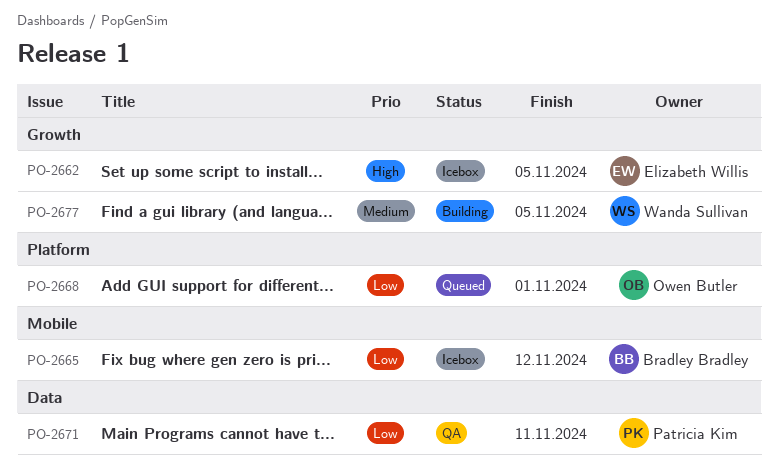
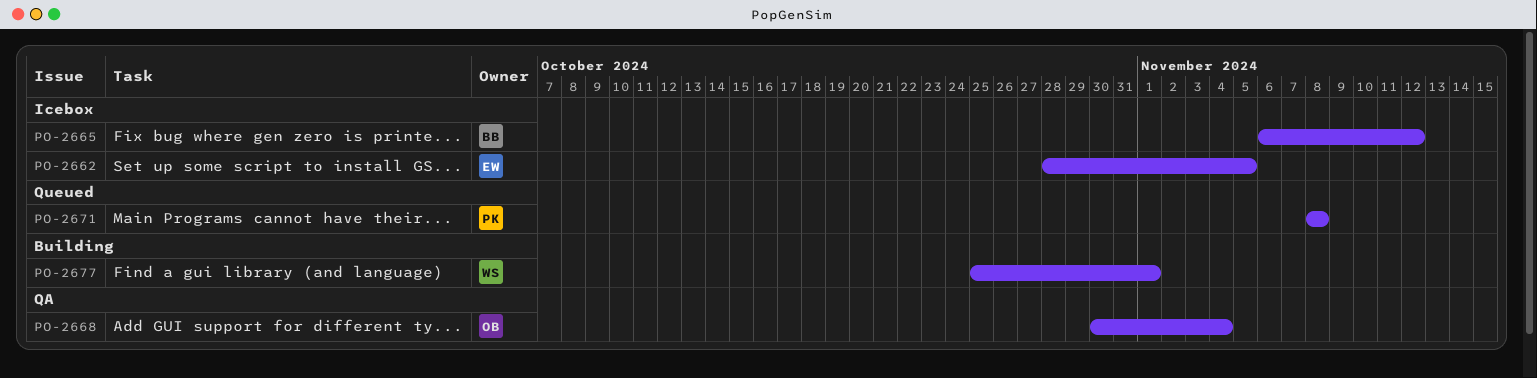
PO-2668, status: Queued -> QA
PO-2668, due: Nov 1 -> Nov 4
PO-2671, status: QA -> Queued
PO-2671, due: Nov 11 -> Nov 8
PO-2677, due: Nov 5 -> Nov 1

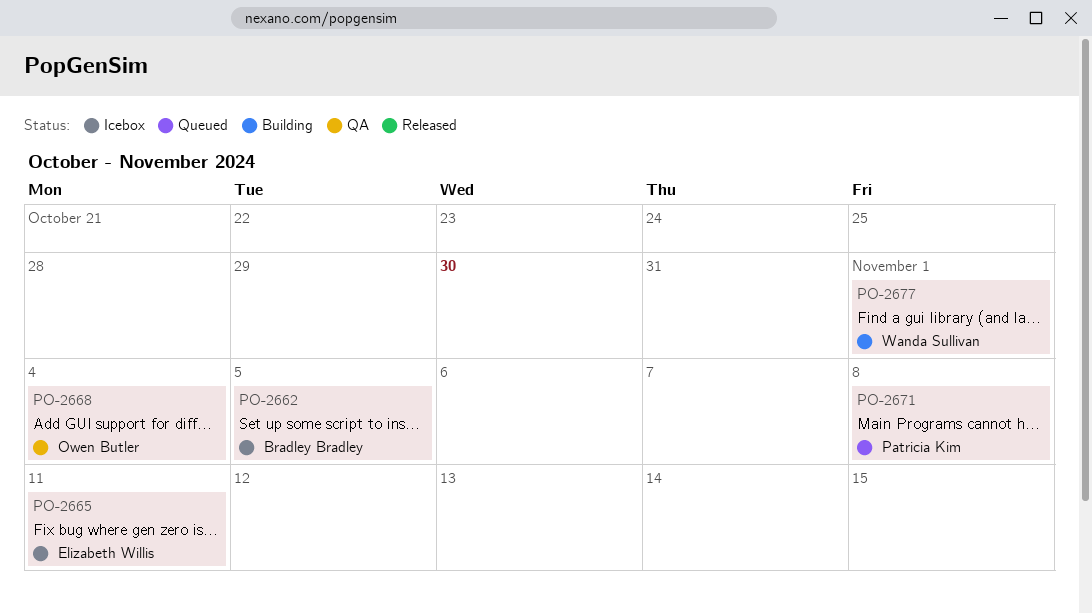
PO-2662, owner: Elizabeth Willis -> Bradley Bradley
PO-2665, owner: Bradley Bradley -> Elizabeth Willis
PO-2665, due: Nov 12 -> Nov 11

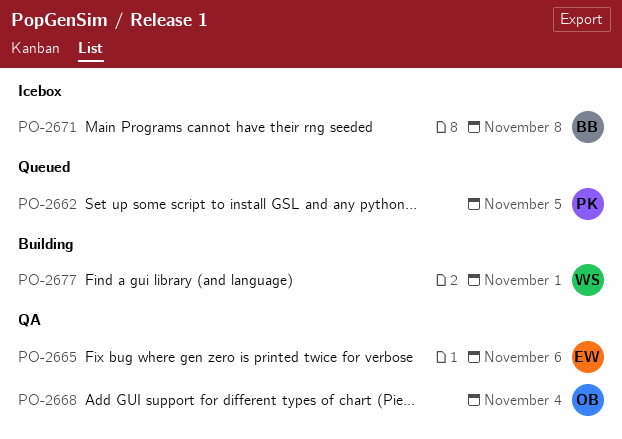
PO-2662, status: Icebox -> Queued
PO-2662, owner: Bradley Bradley -> Patricia Kim
PO-2665, status: Icebox -> QA
PO-2665, due: Nov 11 -> Nov 6
PO-2671, status: Queued -> Icebox
PO-2671, owner: Patricia Kim -> Bradley Bradley

